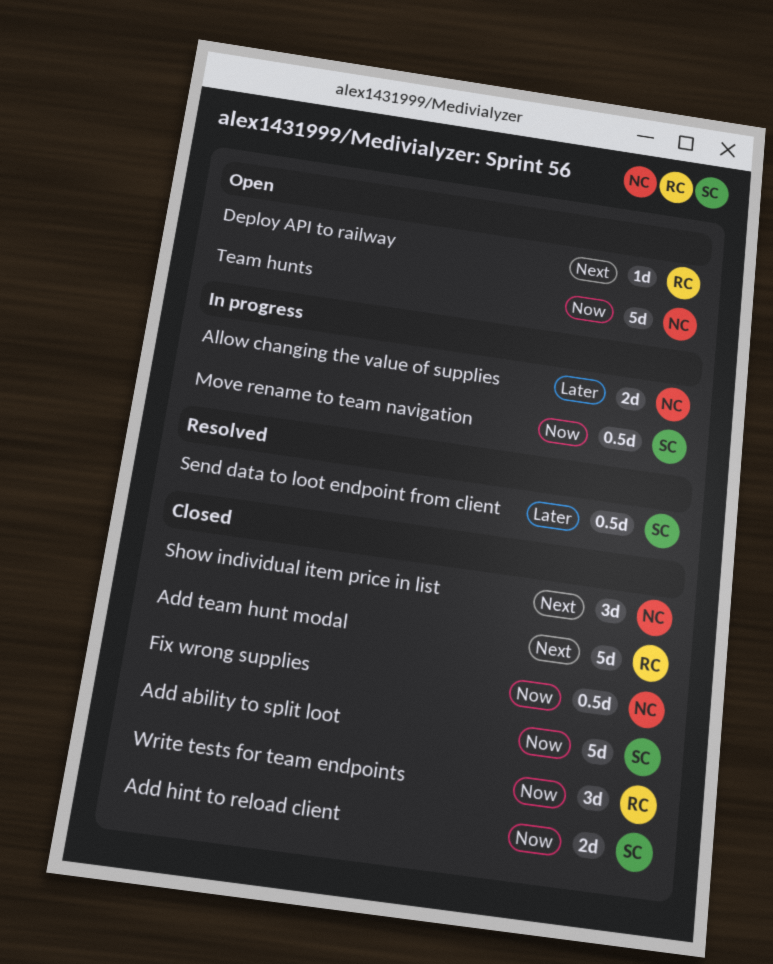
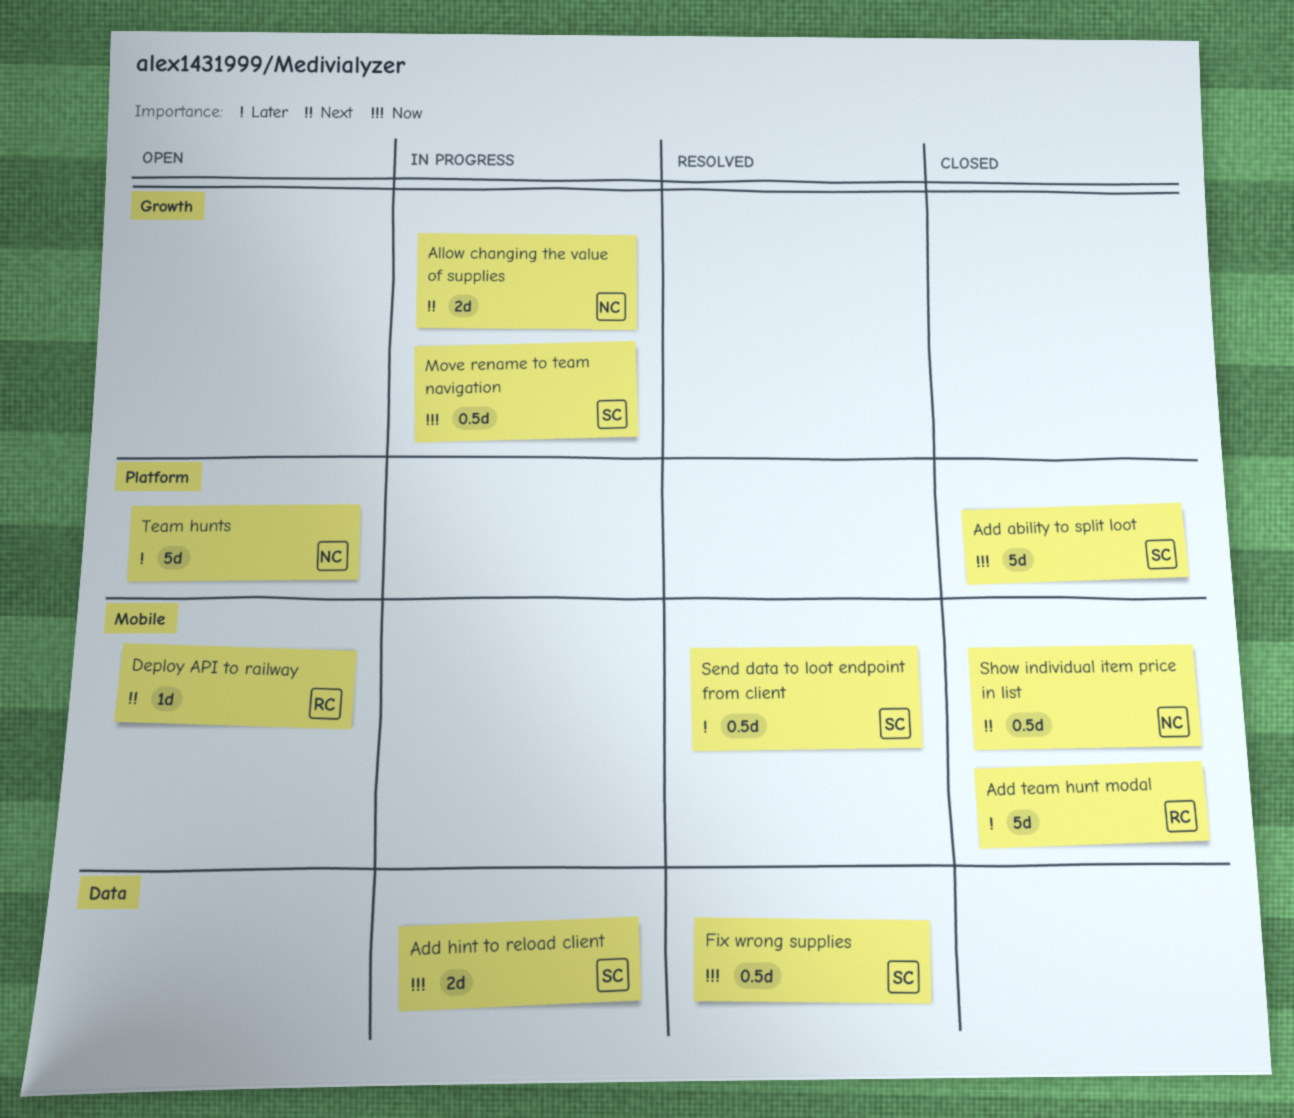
Add hint to reload client, status: Closed -> In progress
Add team hunt modal, priority: Next -> Later
Allow changing the value of supplies, priority: Later -> Next
Fix wrong supplies, status: Closed -> Resolved
Fix wrong supplies, owner: NC -> SC
Show individual item price in list, estimate: 3d -> 0.5d
Team hunts, priority: Now -> Later
Write tests for team endpoints: present -> none

